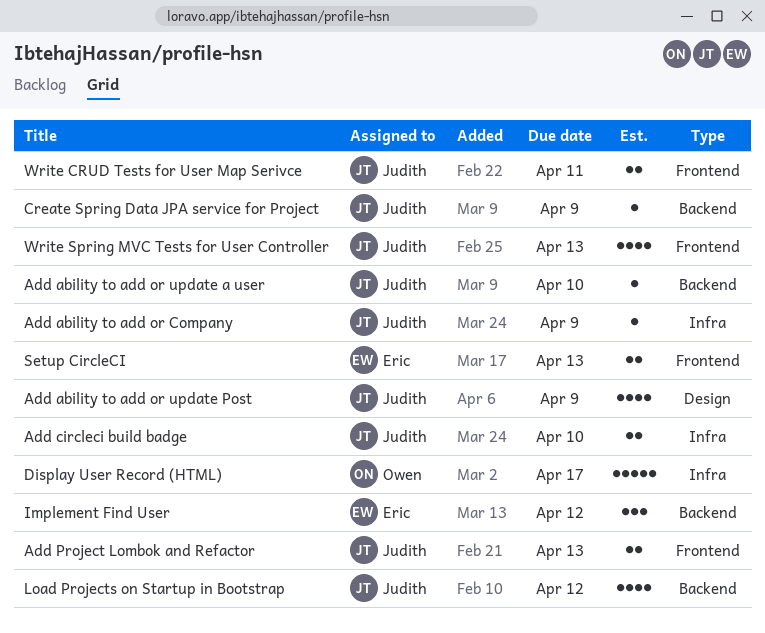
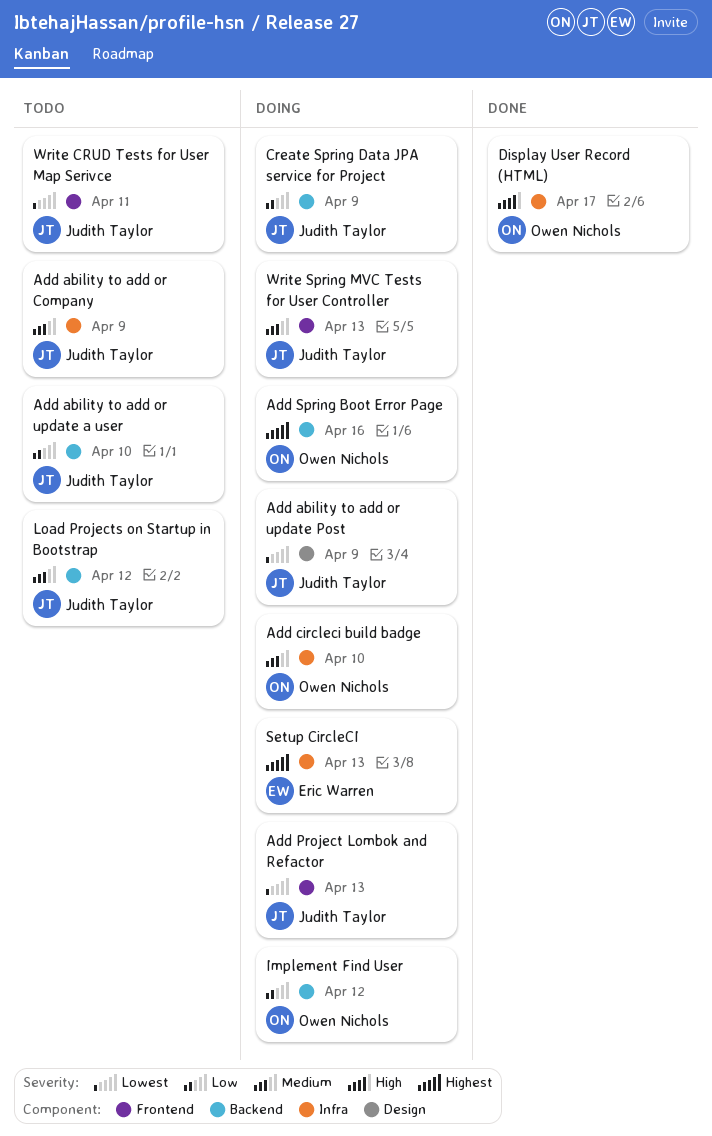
Add circleci build badge, owner: Judith Taylor -> Owen Nichols
Add Spring Boot Error Page: none -> present
Implement Find User, owner: Eric Warren -> Owen Nichols
Setup CircleCI, label: Frontend -> Infra

